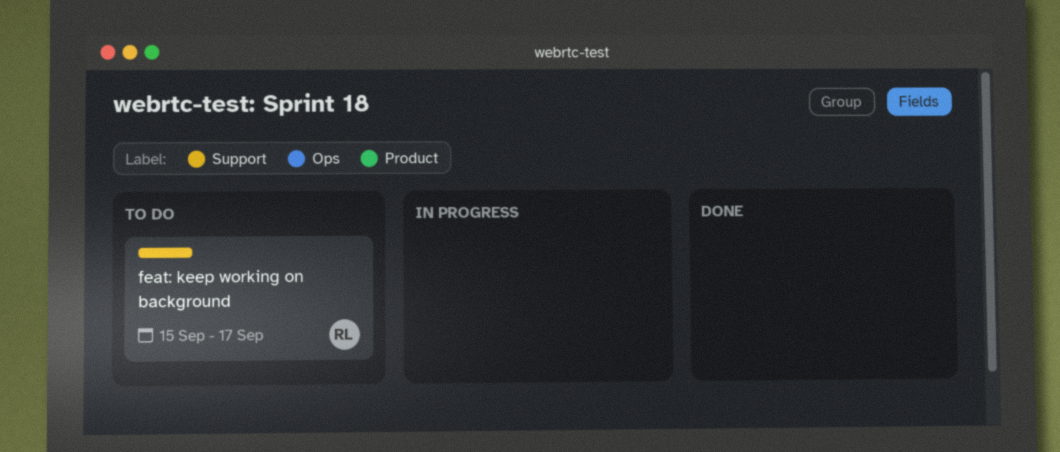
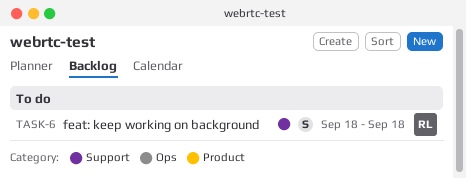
feat: keep working on background, start: Sep 15 -> Sep 18
feat: keep working on background, due: Sep 17 -> Sep 18

